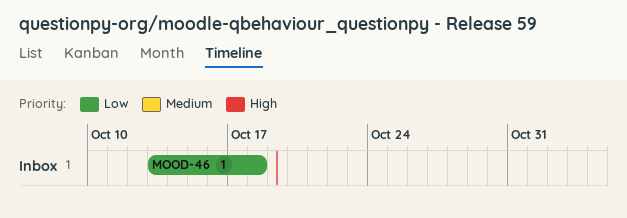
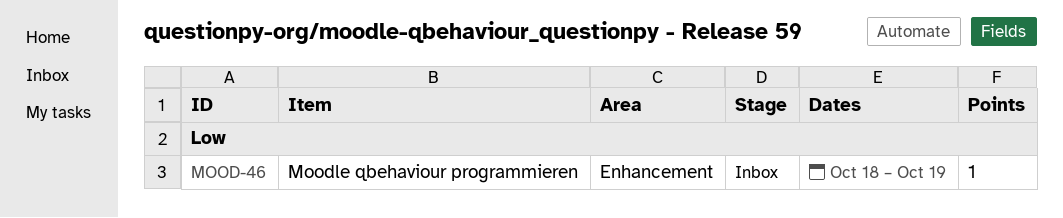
MOOD-46, start: Oct 13 -> Oct 18
MOOD-46, due: Oct 18 -> Oct 19

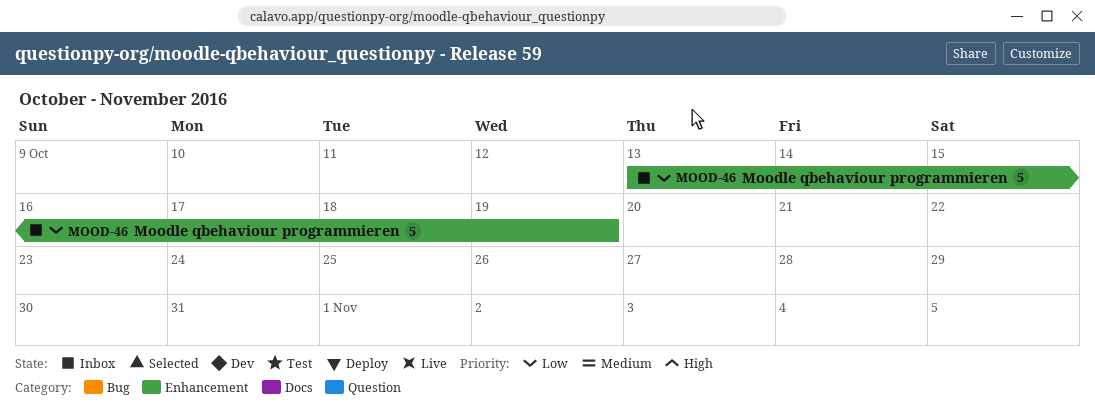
MOOD-46, estimate: 1 -> 5
MOOD-46, start: Oct 18 -> Oct 13

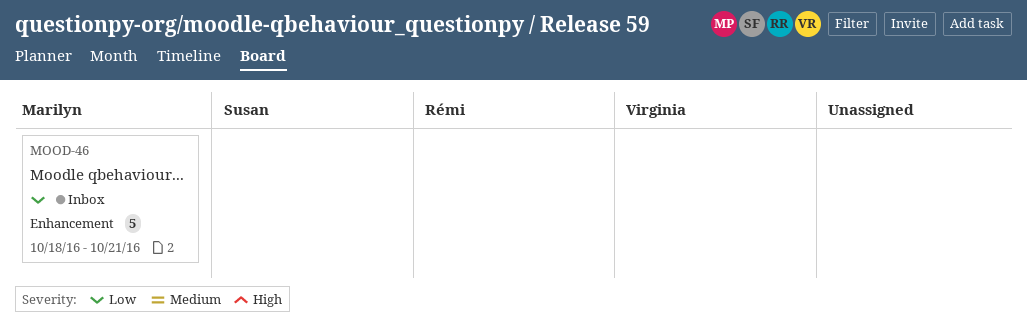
MOOD-46, start: Oct 13 -> Oct 18
MOOD-46, due: Oct 19 -> Oct 21

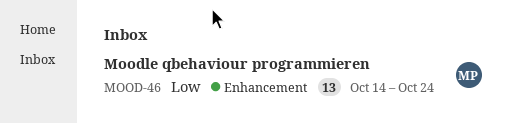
MOOD-46, estimate: 5 -> 13
MOOD-46, start: Oct 18 -> Oct 14
MOOD-46, due: Oct 21 -> Oct 24

